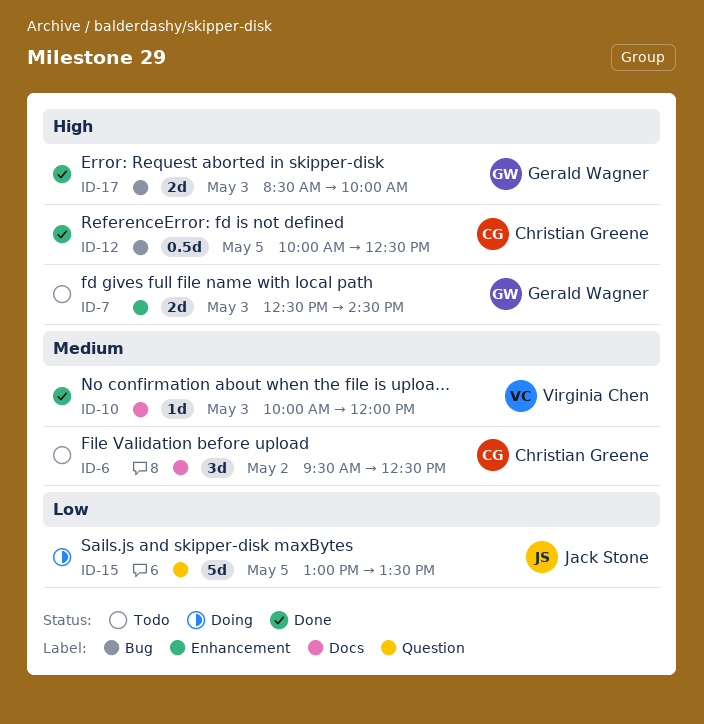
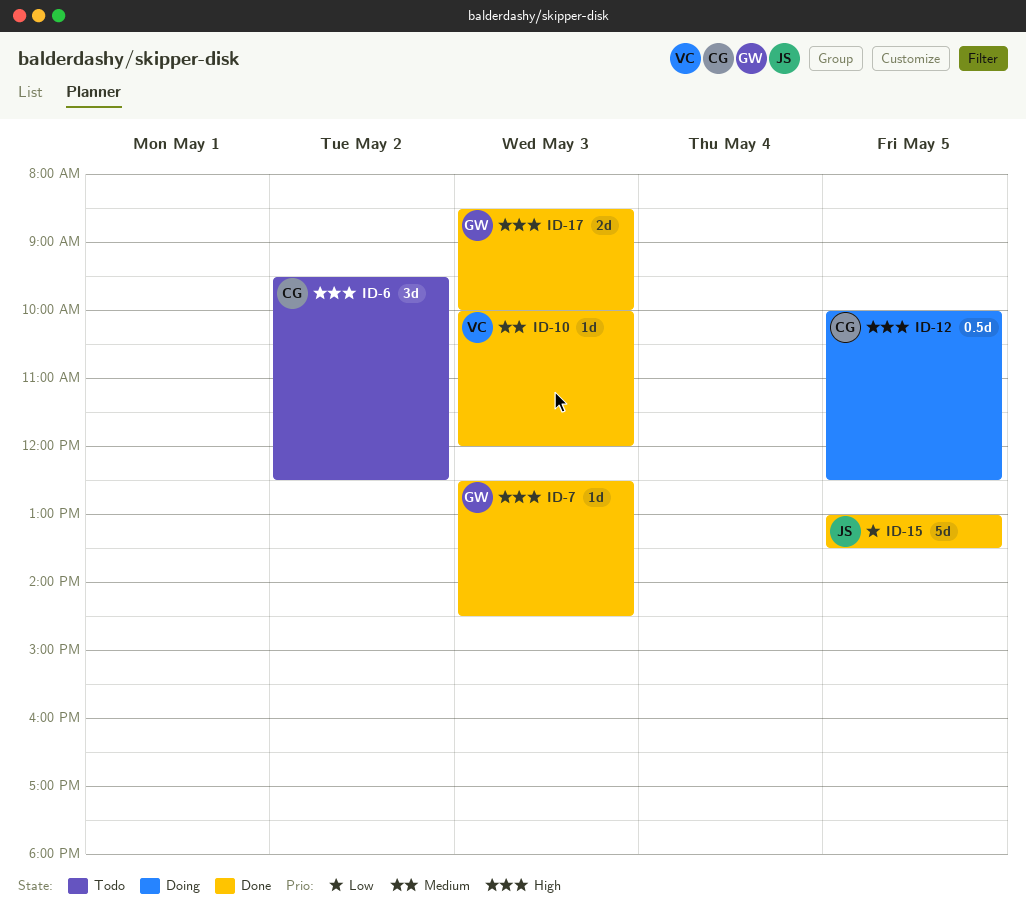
ID-6, priority: Medium -> High
ID-7, status: Todo -> Done
ID-7, estimate: 2d -> 1d
ID-12, status: Done -> Doing
ID-15, status: Doing -> Done

